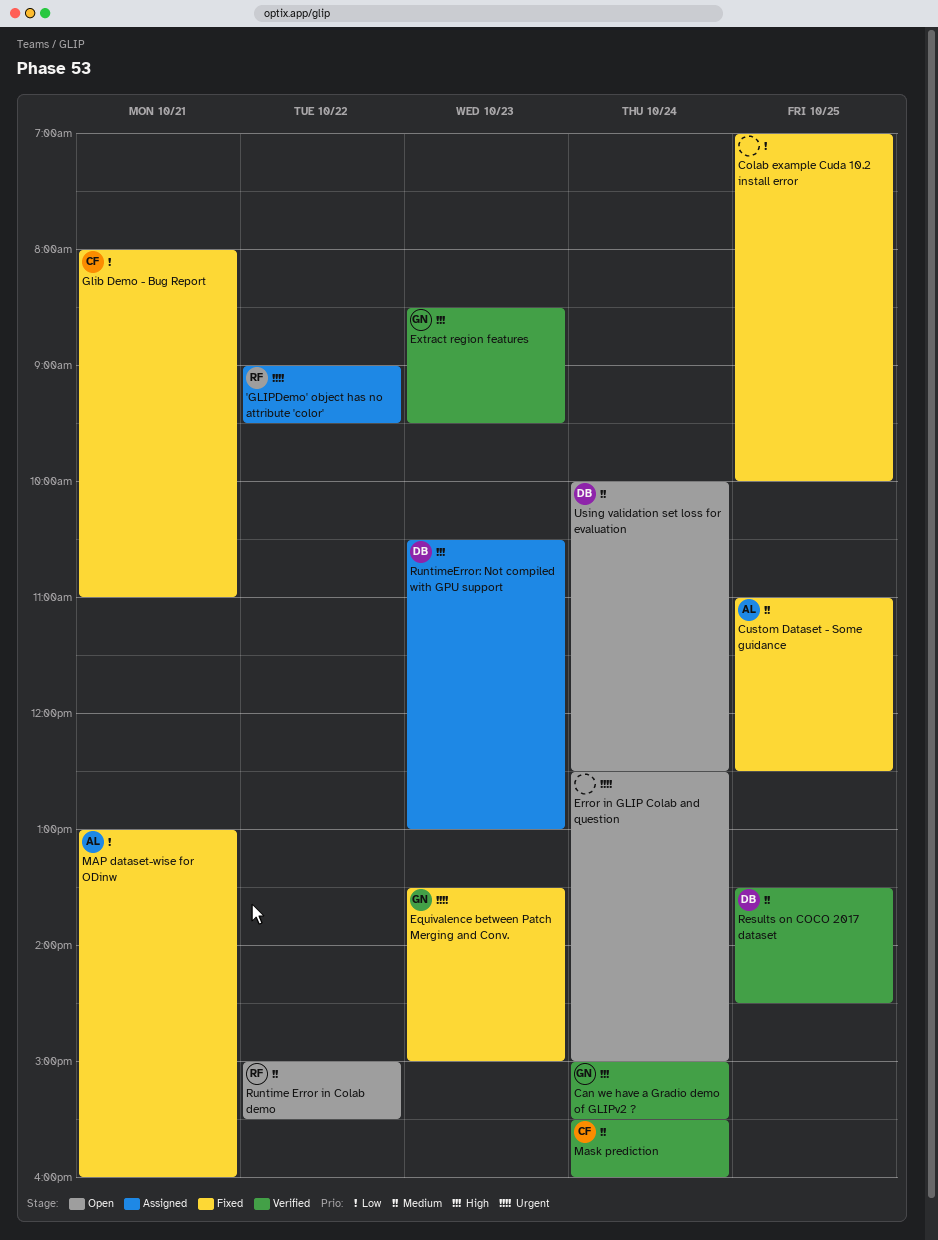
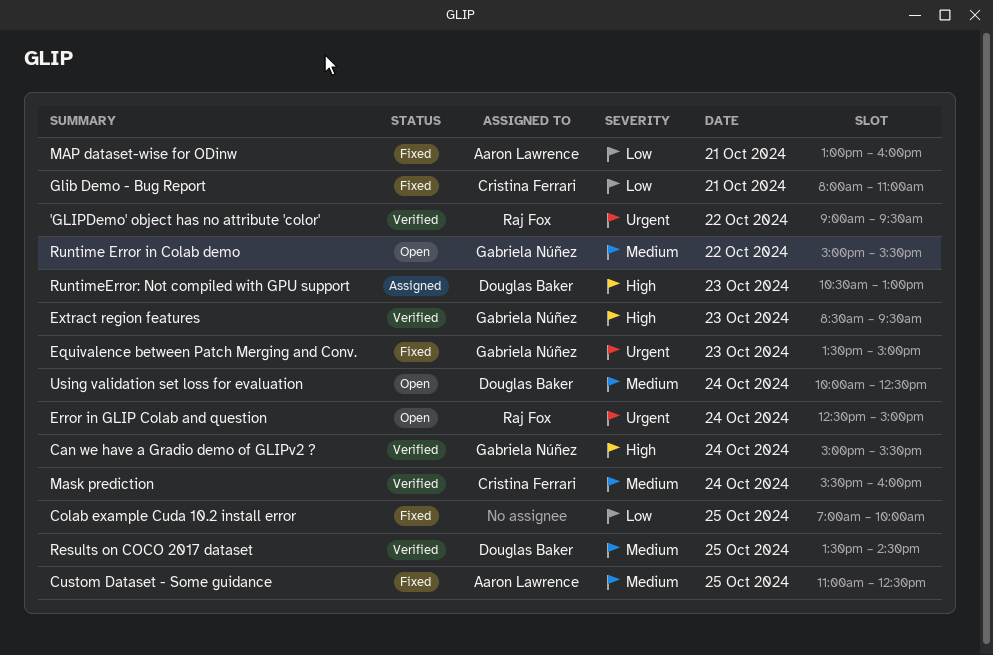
'GLIPDemo' object has no attribute 'color', status: Assigned -> Verified
Error in GLIP Colab and question, owner: none -> Raj Fox
Runtime Error in Colab demo, owner: Raj Fox -> Gabriela Núñez

